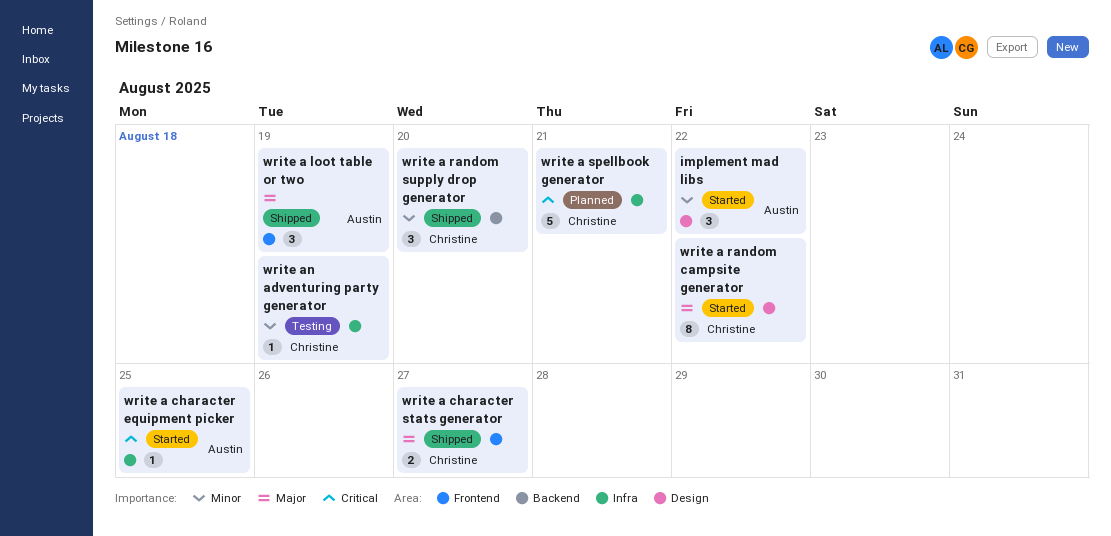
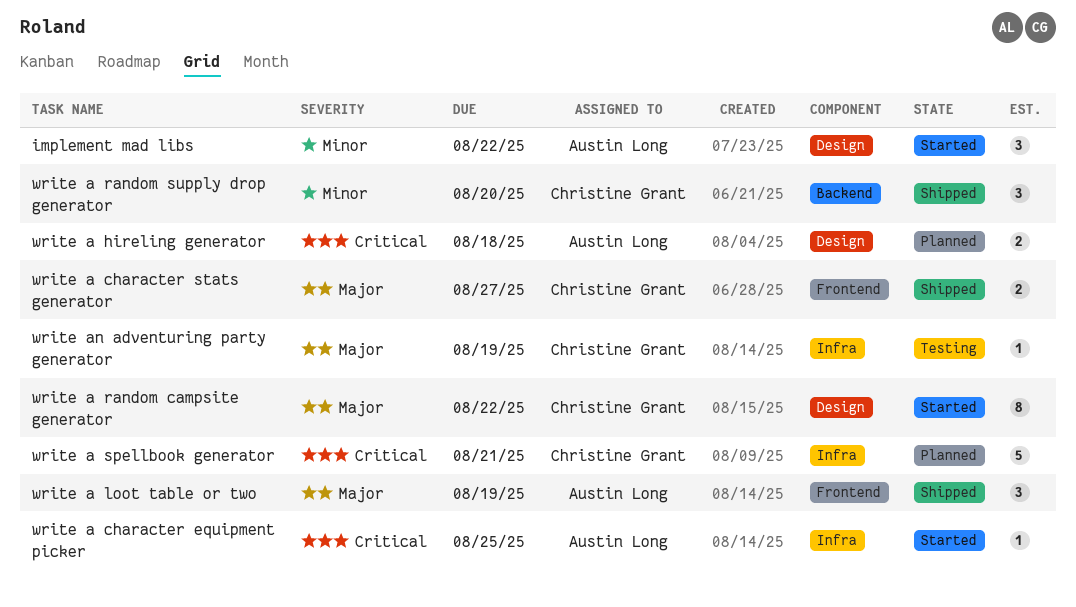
write a hireling generator: none -> present
write an adventuring party generator, priority: Minor -> Major

